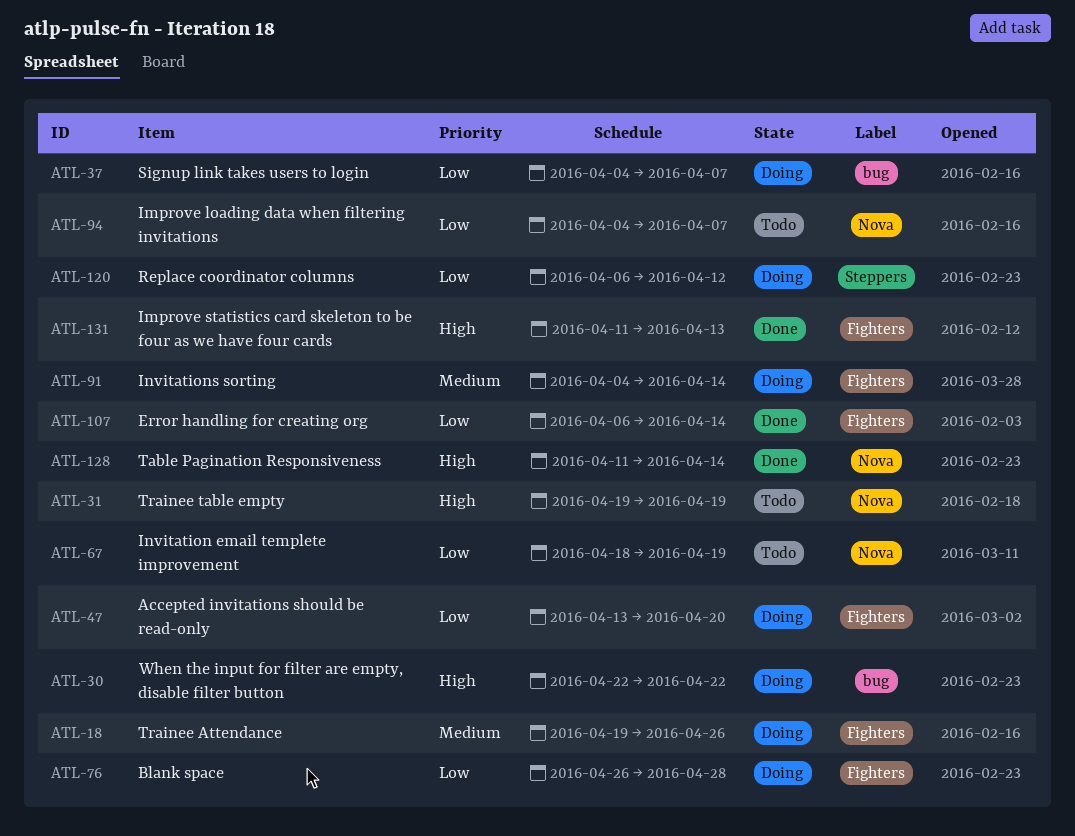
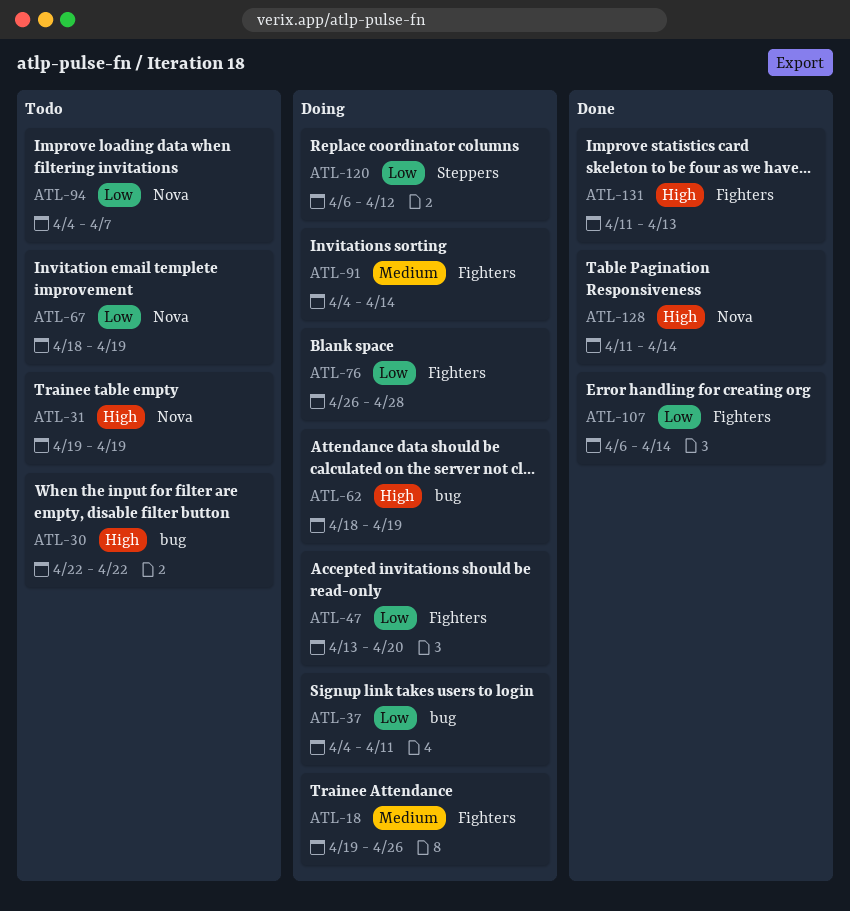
ATL-30, status: Doing -> Todo
ATL-37, due: Apr 7 -> Apr 11
ATL-62: none -> present

